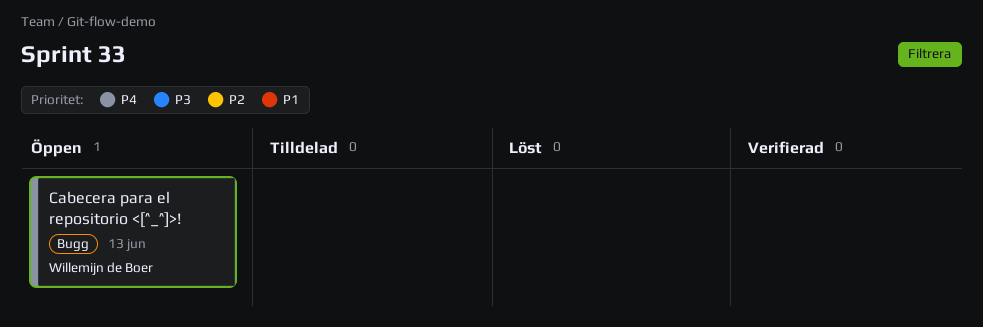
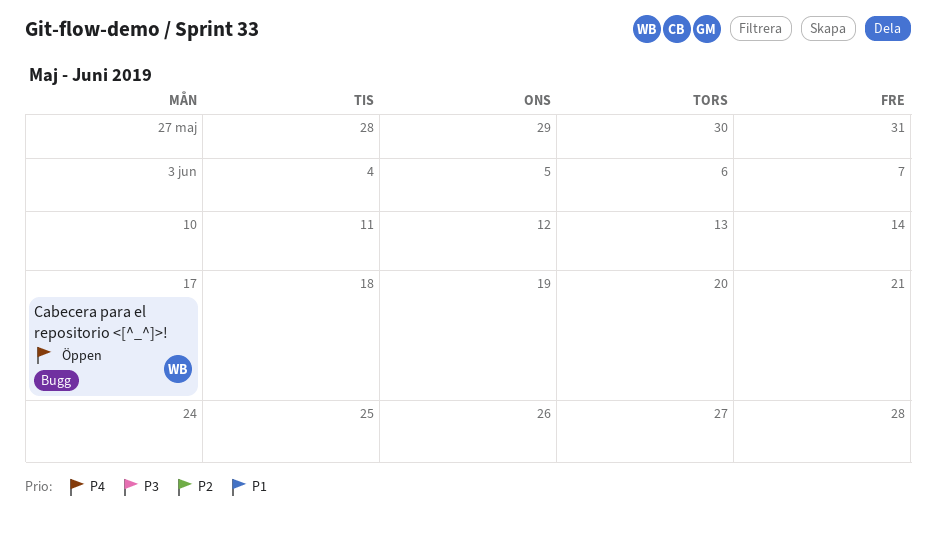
Cabecera para el repositorio <[^_^]>!, due: Jun 13 -> Jun 17

